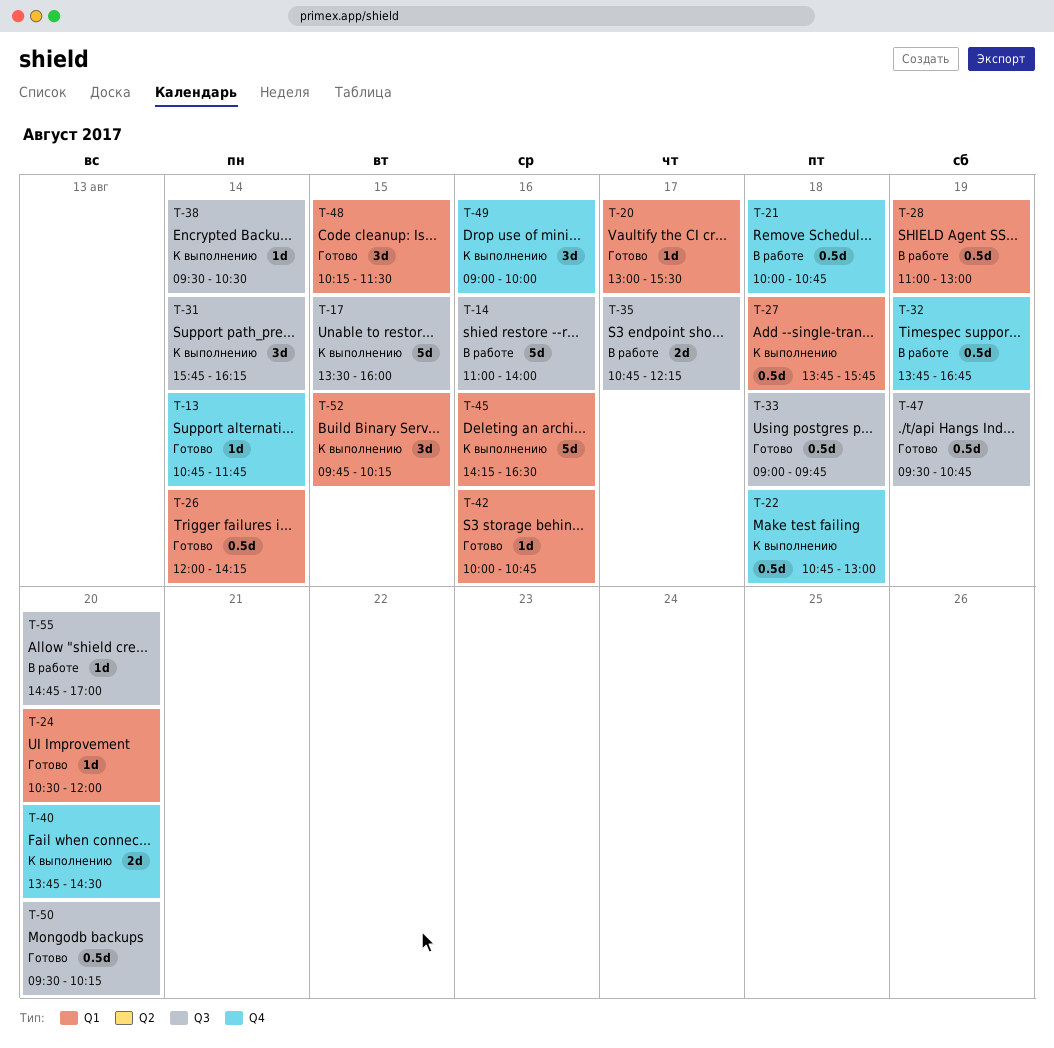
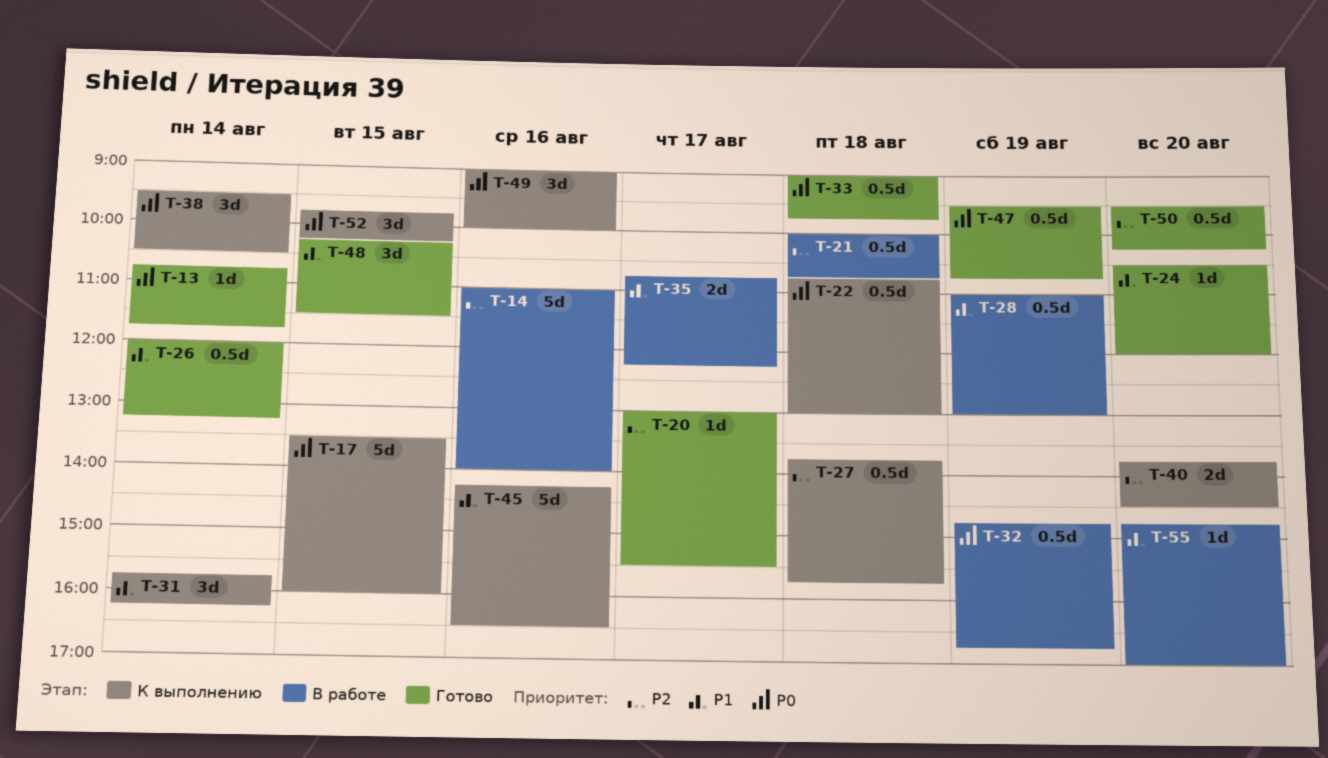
T-26, ends: 14:15 -> 13:15
T-32, begins: 13:45 -> 14:45
T-38, estimate: 1d -> 3d
T-42: present -> none

